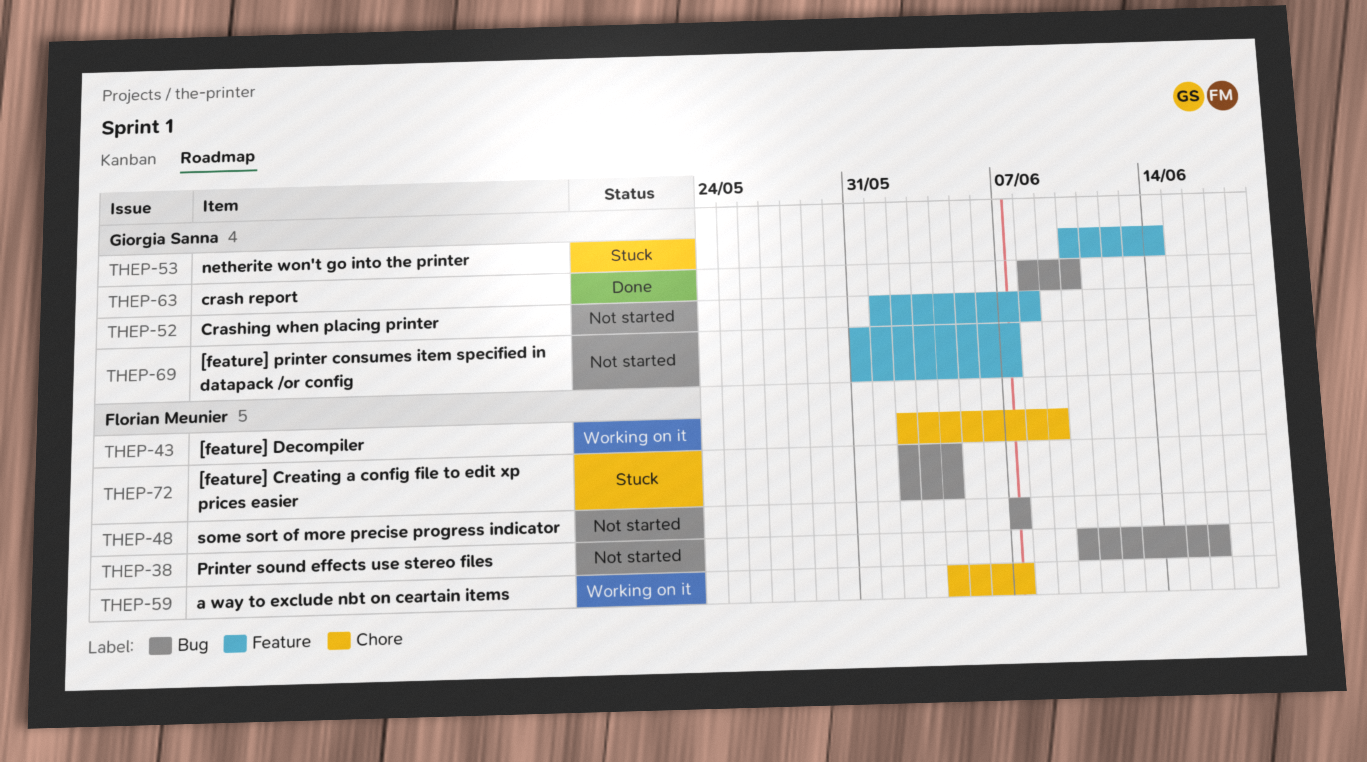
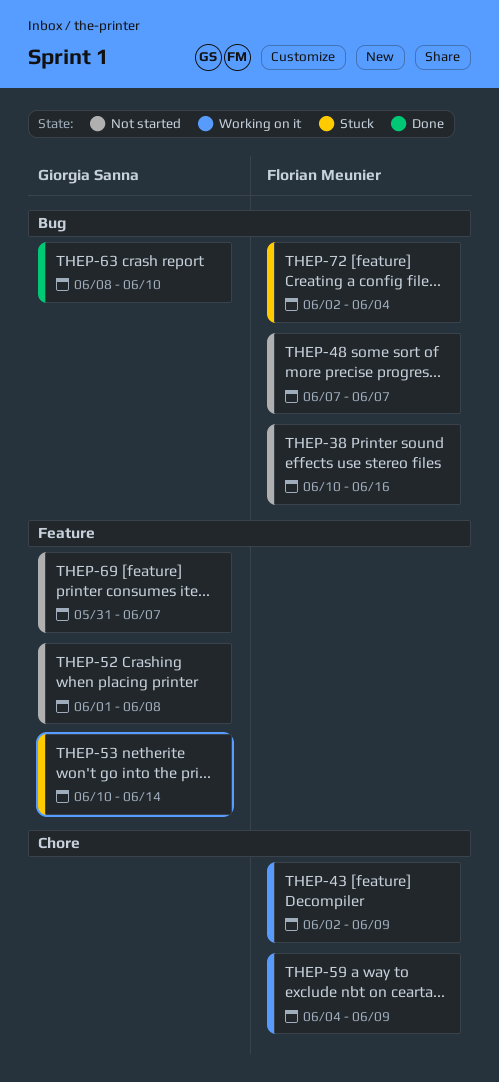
THEP-59, due: Jun 7 -> Jun 9

